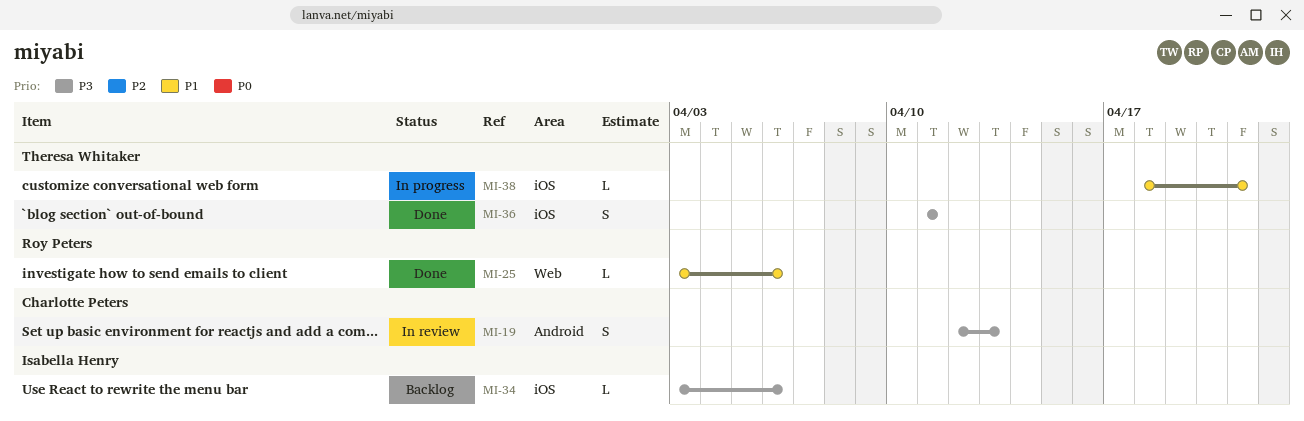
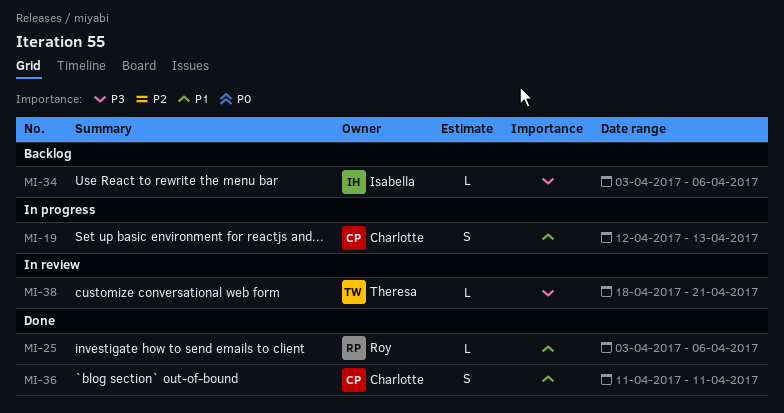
MI-19, status: In review -> In progress
MI-19, priority: P3 -> P1
MI-36, owner: Theresa Whitaker -> Charlotte Peters
MI-36, priority: P3 -> P1
MI-38, status: In progress -> In review
MI-38, priority: P1 -> P3

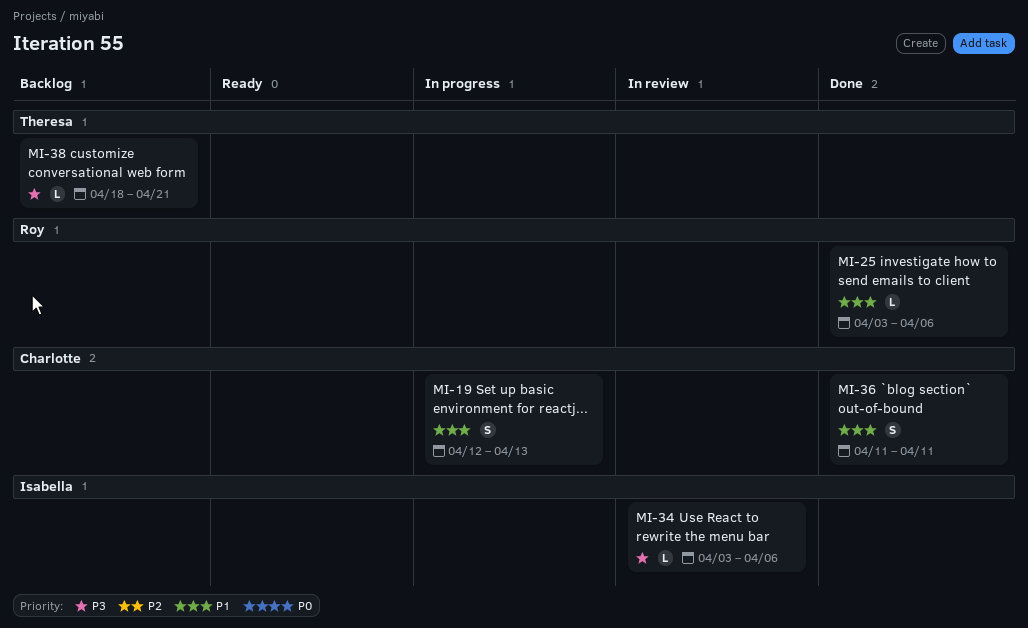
MI-34, status: Backlog -> In review
MI-38, status: In review -> Backlog

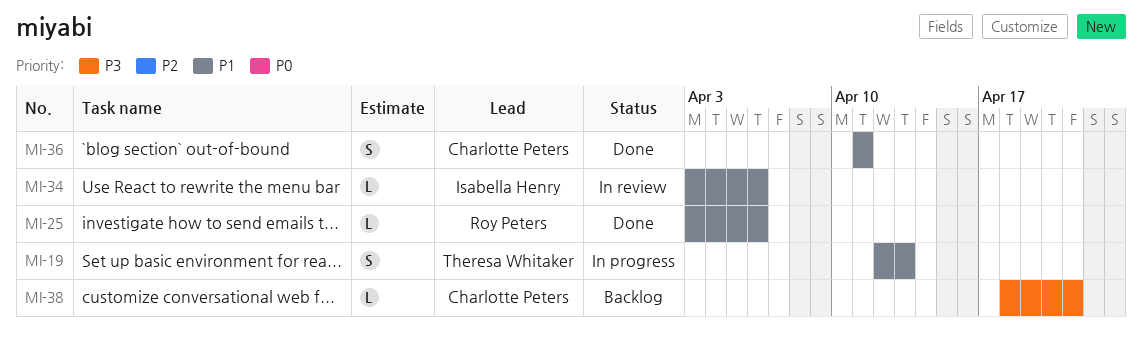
MI-19, owner: Charlotte Peters -> Theresa Whitaker
MI-34, priority: P3 -> P1
MI-38, owner: Theresa Whitaker -> Charlotte Peters

